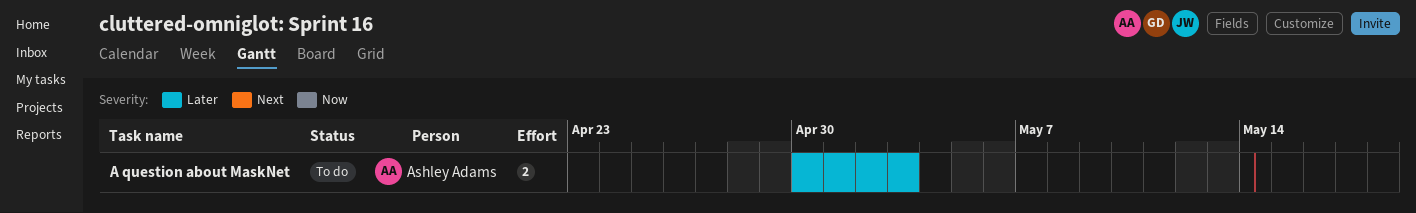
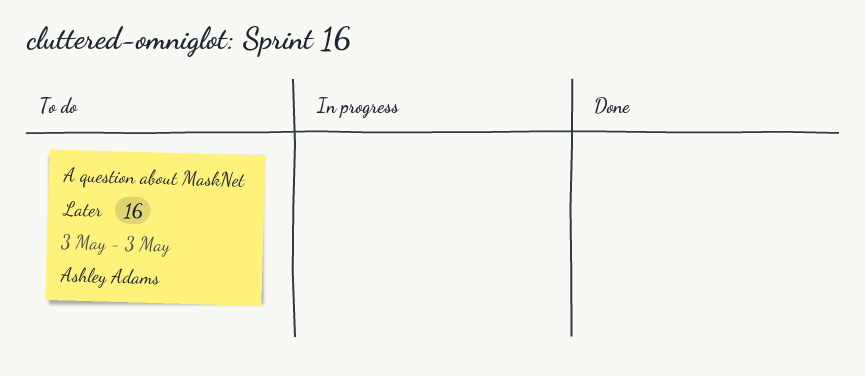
A question about MaskNet, estimate: 2 -> 16
A question about MaskNet, start: Apr 30 -> May 3

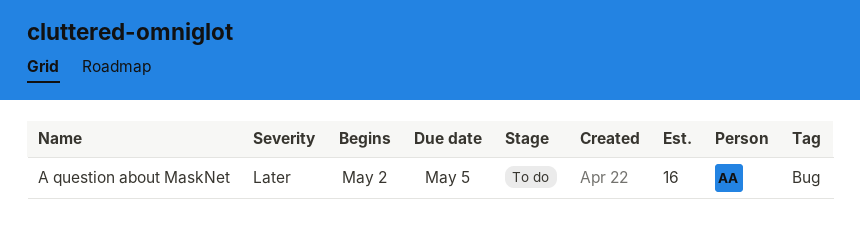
A question about MaskNet, start: May 3 -> May 2
A question about MaskNet, due: May 3 -> May 5

